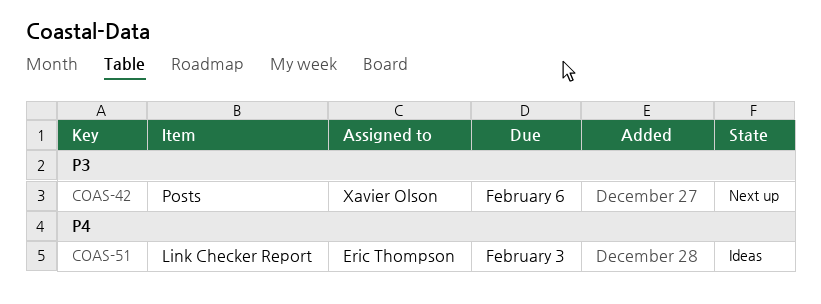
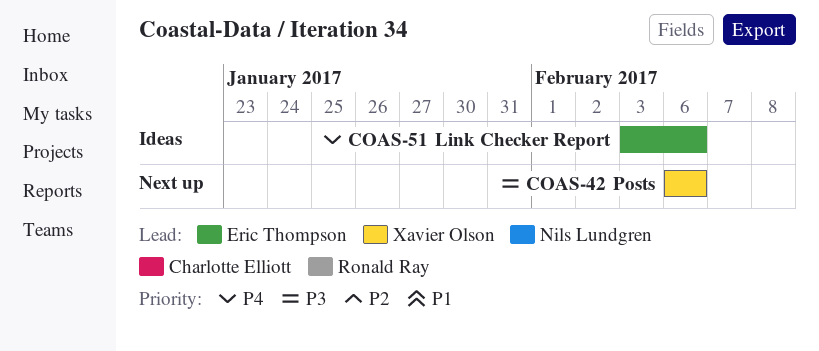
COAS-51, due: Feb 3 -> Feb 6

